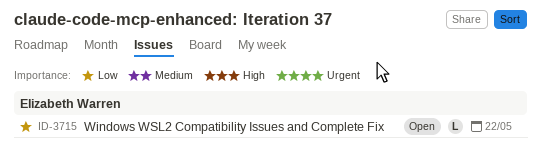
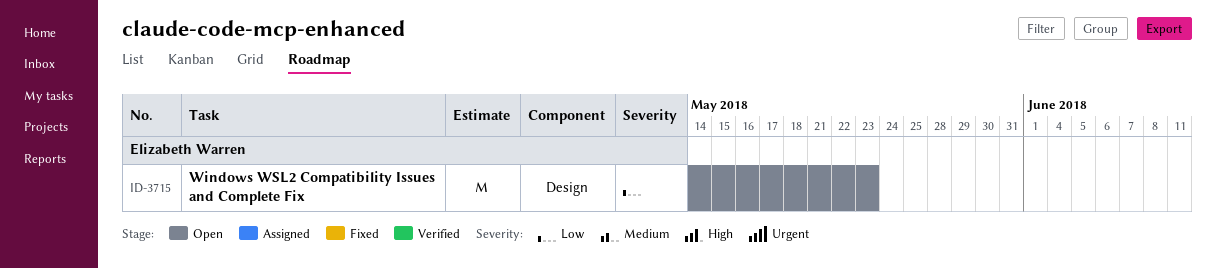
ID-3715, estimate: L -> M
ID-3715, due: May 22 -> May 23

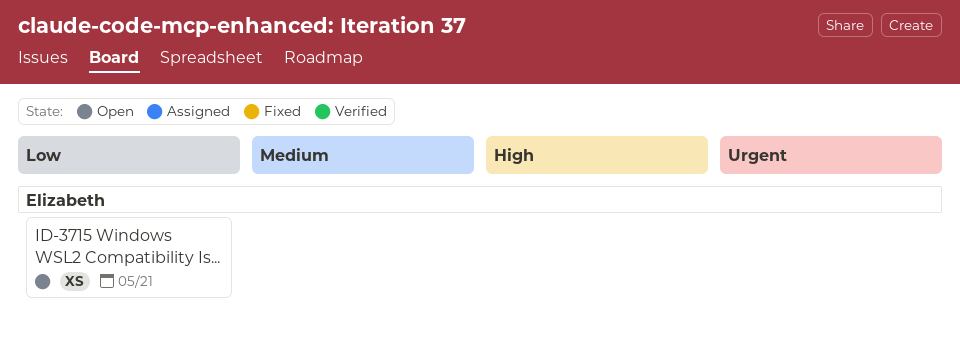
ID-3715, estimate: M -> XS
ID-3715, due: May 23 -> May 21

